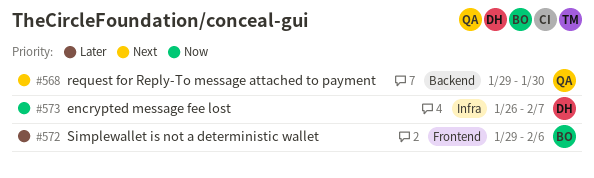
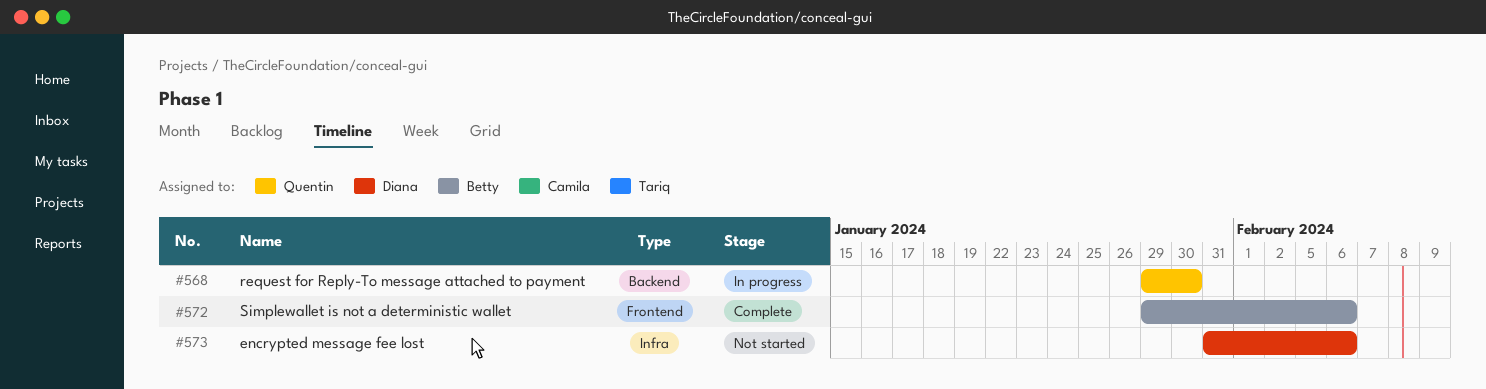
#573, start: Jan 26 -> Jan 31
#573, due: Feb 7 -> Feb 6

